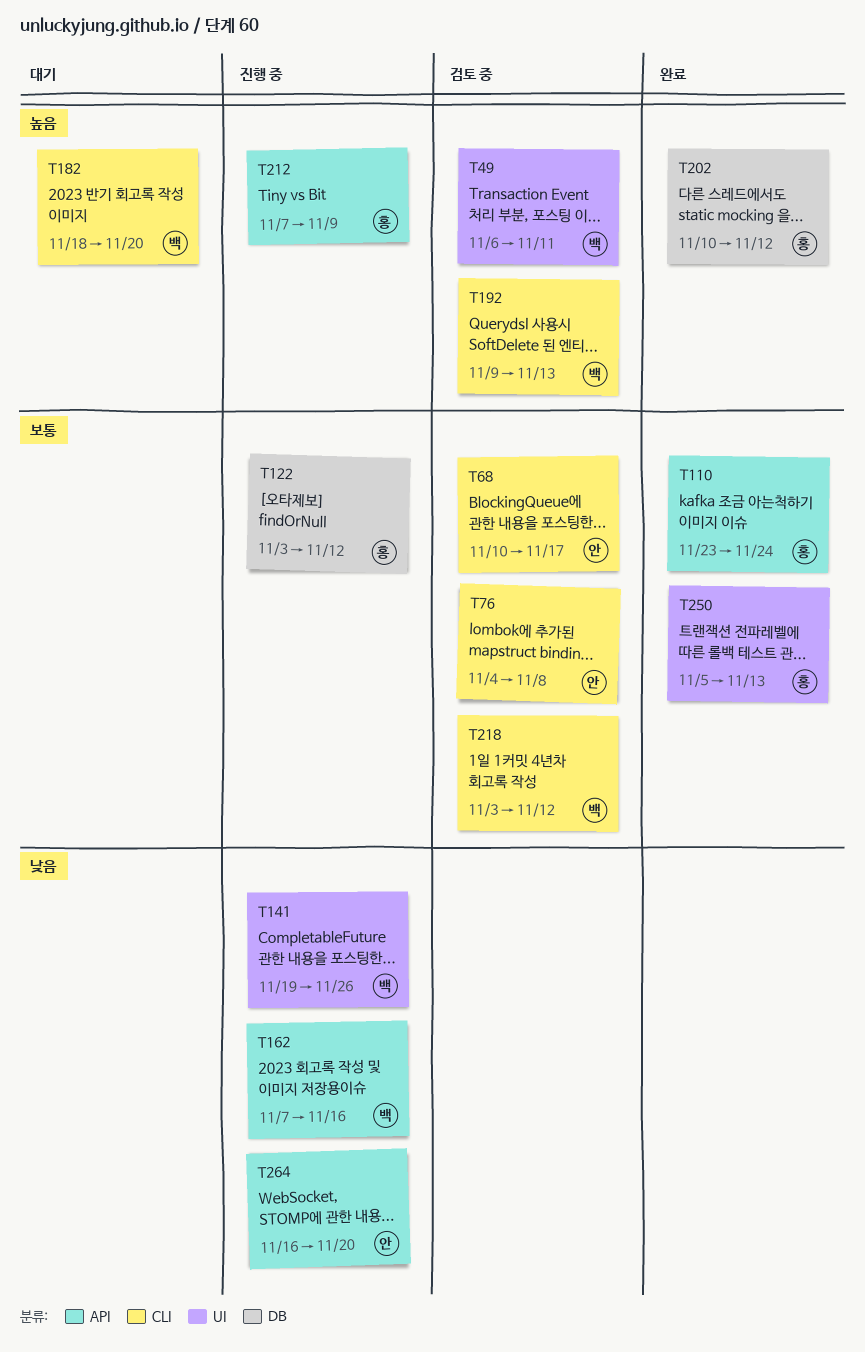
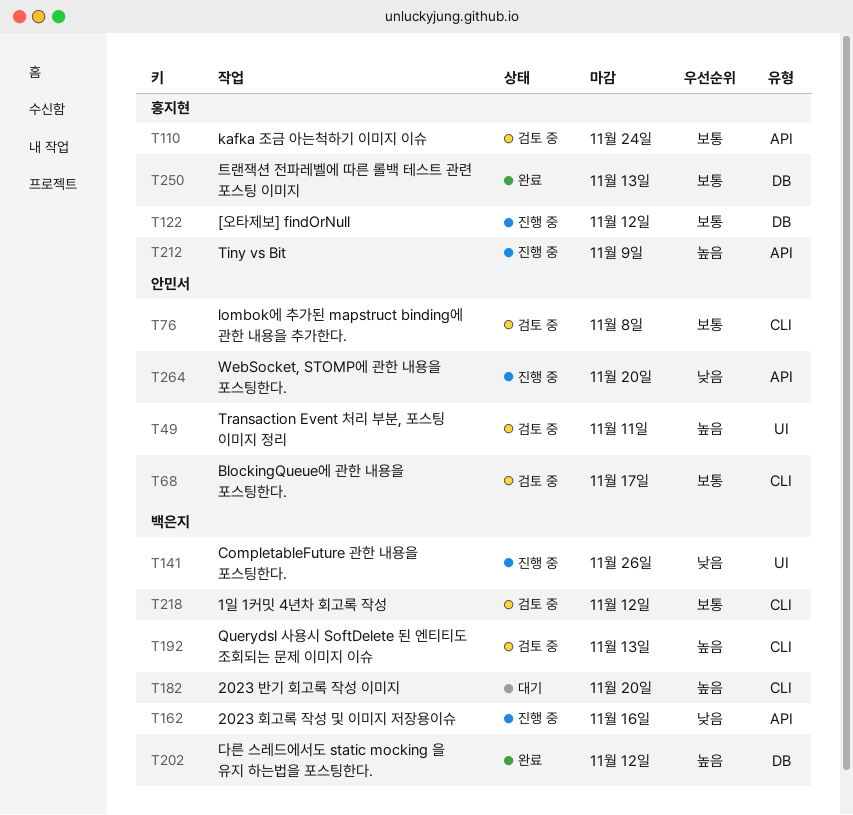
T49, owner: 백은지 -> 안민서
T110, status: 완료 -> 검토 중
T202, owner: 홍지현 -> 백은지
T250, label: UI -> DB

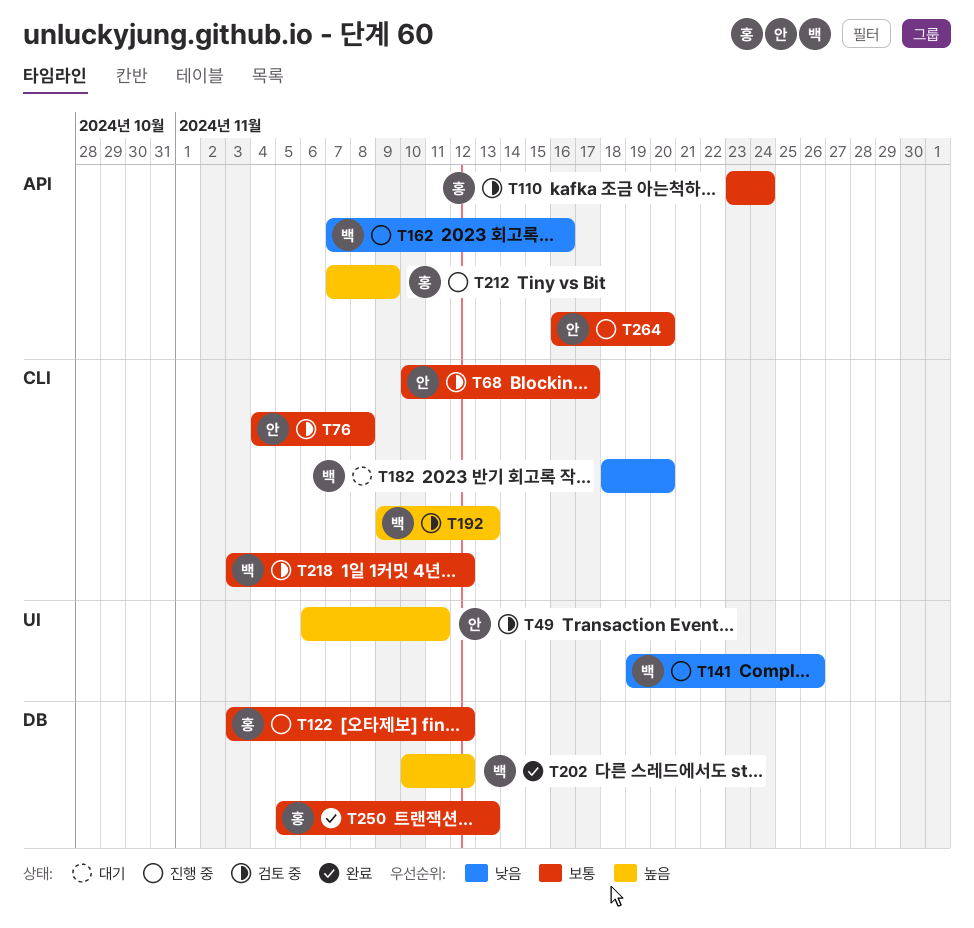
T182, priority: 높음 -> 낮음
T264, priority: 낮음 -> 보통

